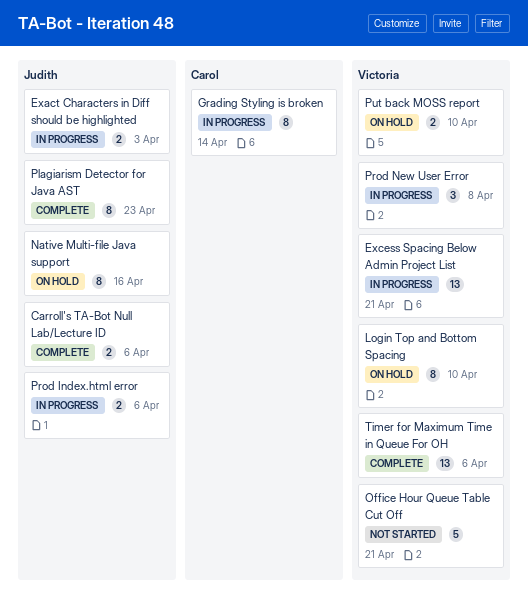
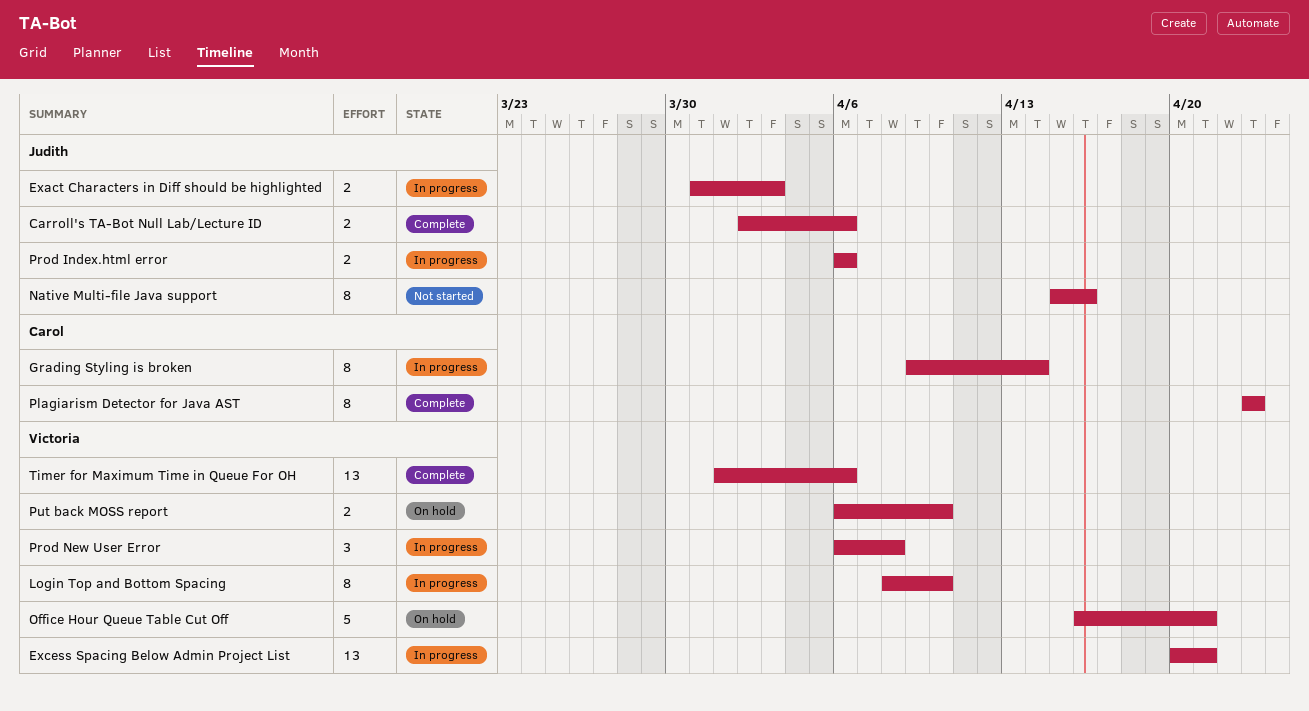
Login Top and Bottom Spacing, status: On hold -> In progress
Native Multi-file Java support, status: On hold -> Not started
Office Hour Queue Table Cut Off, status: Not started -> On hold
Plagiarism Detector for Java AST, owner: Judith -> Carol

